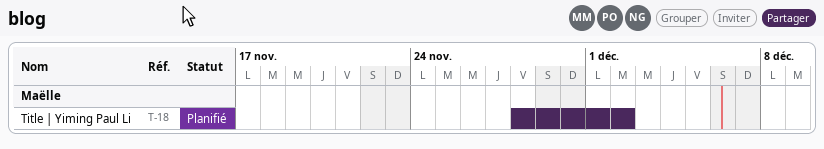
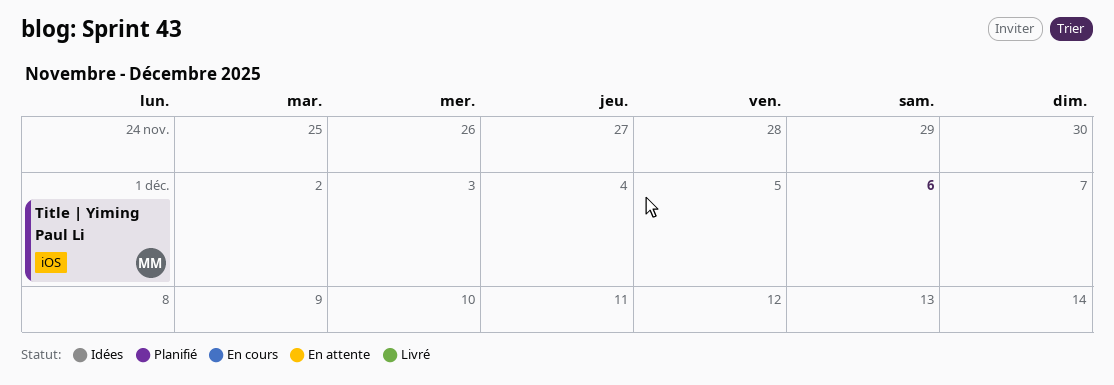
Title | Yiming Paul Li, due: Dec 2 -> Dec 1

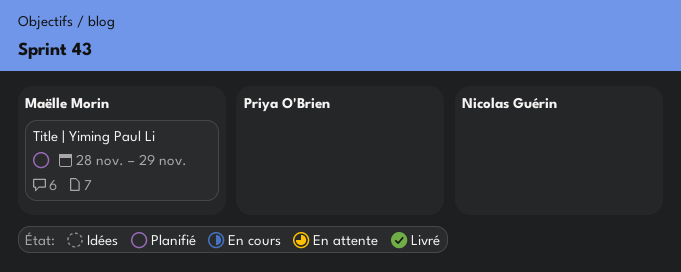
Title | Yiming Paul Li, due: Dec 1 -> Nov 29

